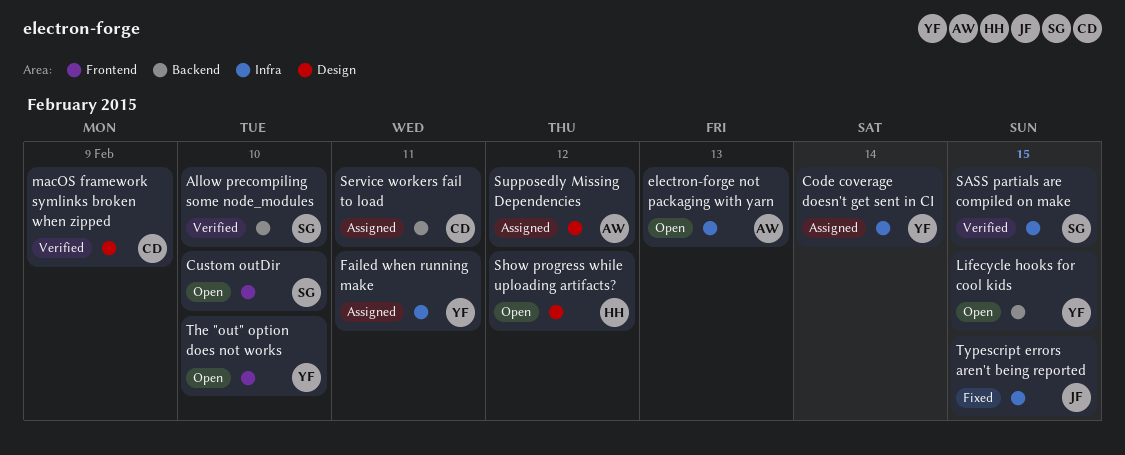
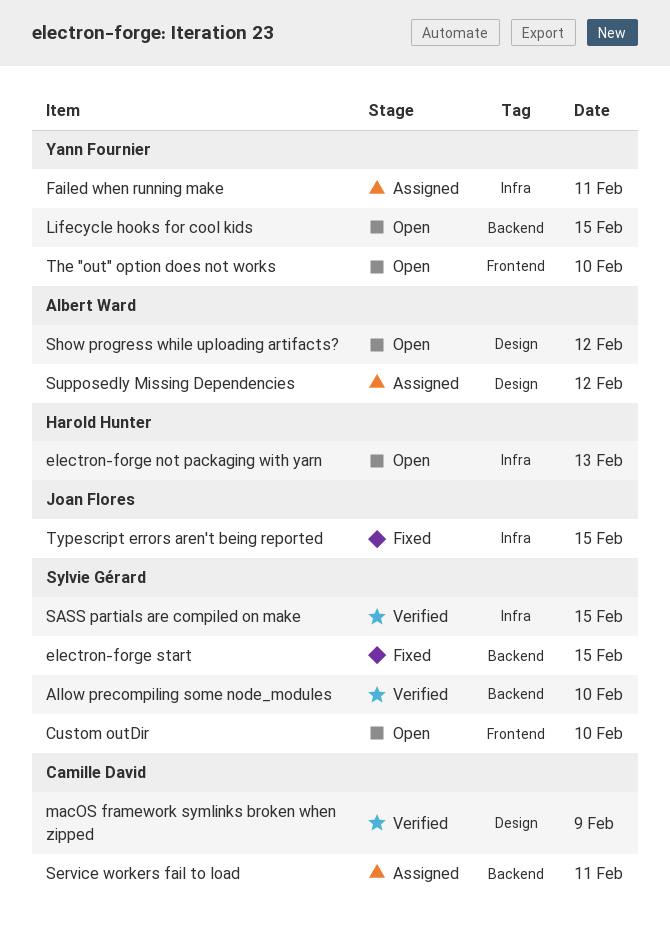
Code coverage doesn't get sent in CI: present -> none
electron-forge not packaging with yarn, owner: Albert Ward -> Harold Hunter
electron-forge start: none -> present
Show progress while uploading artifacts?, owner: Harold Hunter -> Albert Ward

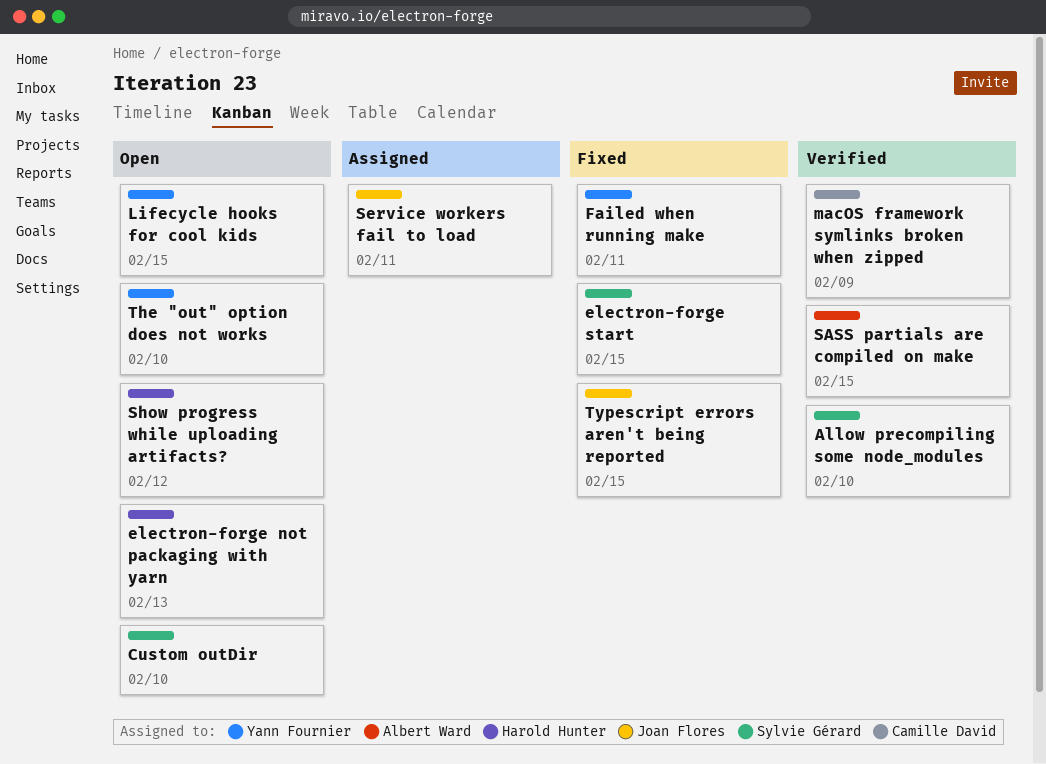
Failed when running make, status: Assigned -> Fixed
SASS partials are compiled on make, owner: Sylvie Gérard -> Albert Ward
Service workers fail to load, owner: Camille David -> Joan Flores
Show progress while uploading artifacts?, owner: Albert Ward -> Harold Hunter
Supposedly Missing Dependencies: present -> none

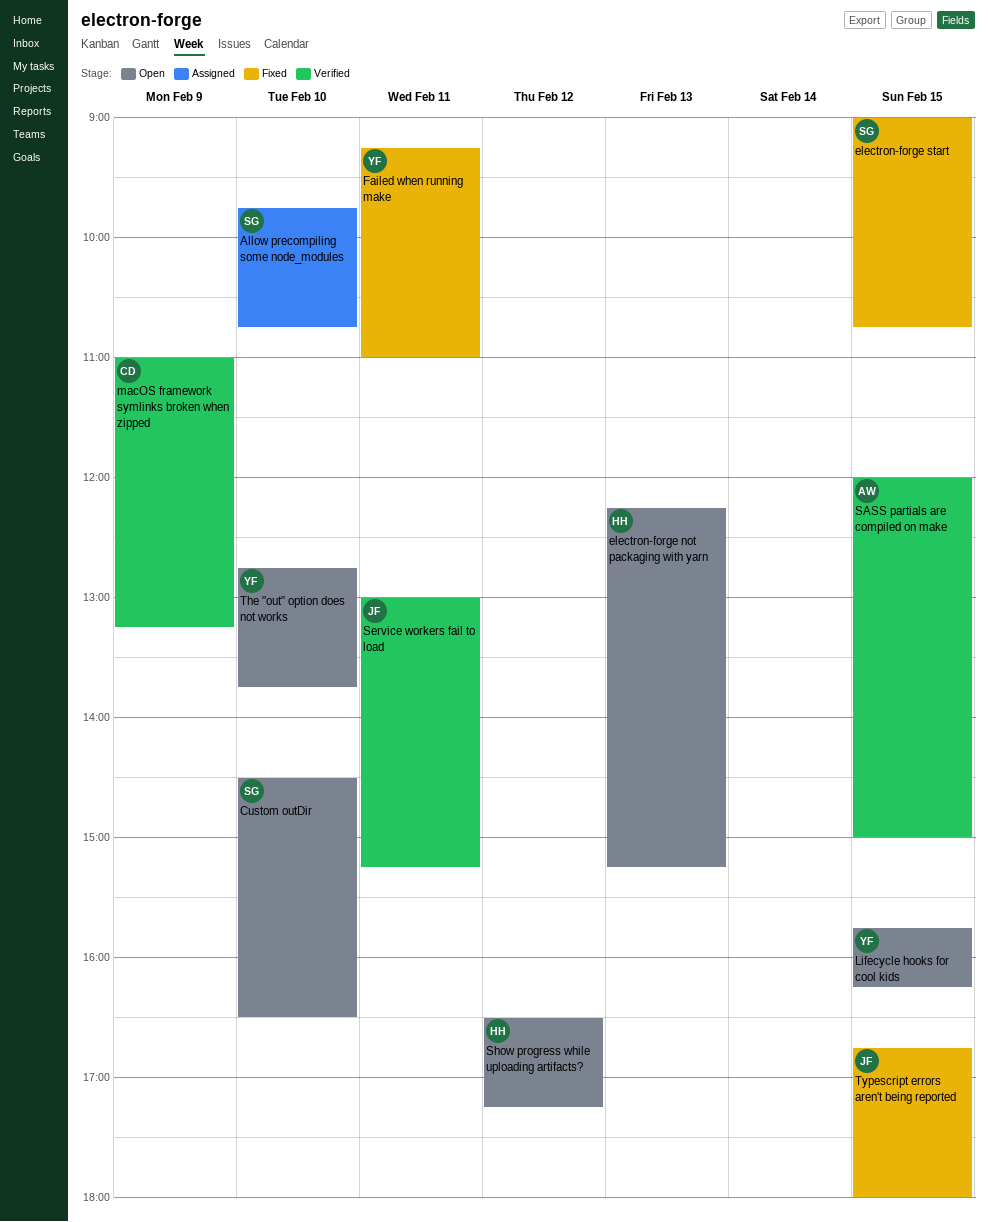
Allow precompiling some node_modules, status: Verified -> Assigned
Service workers fail to load, status: Assigned -> Verified

